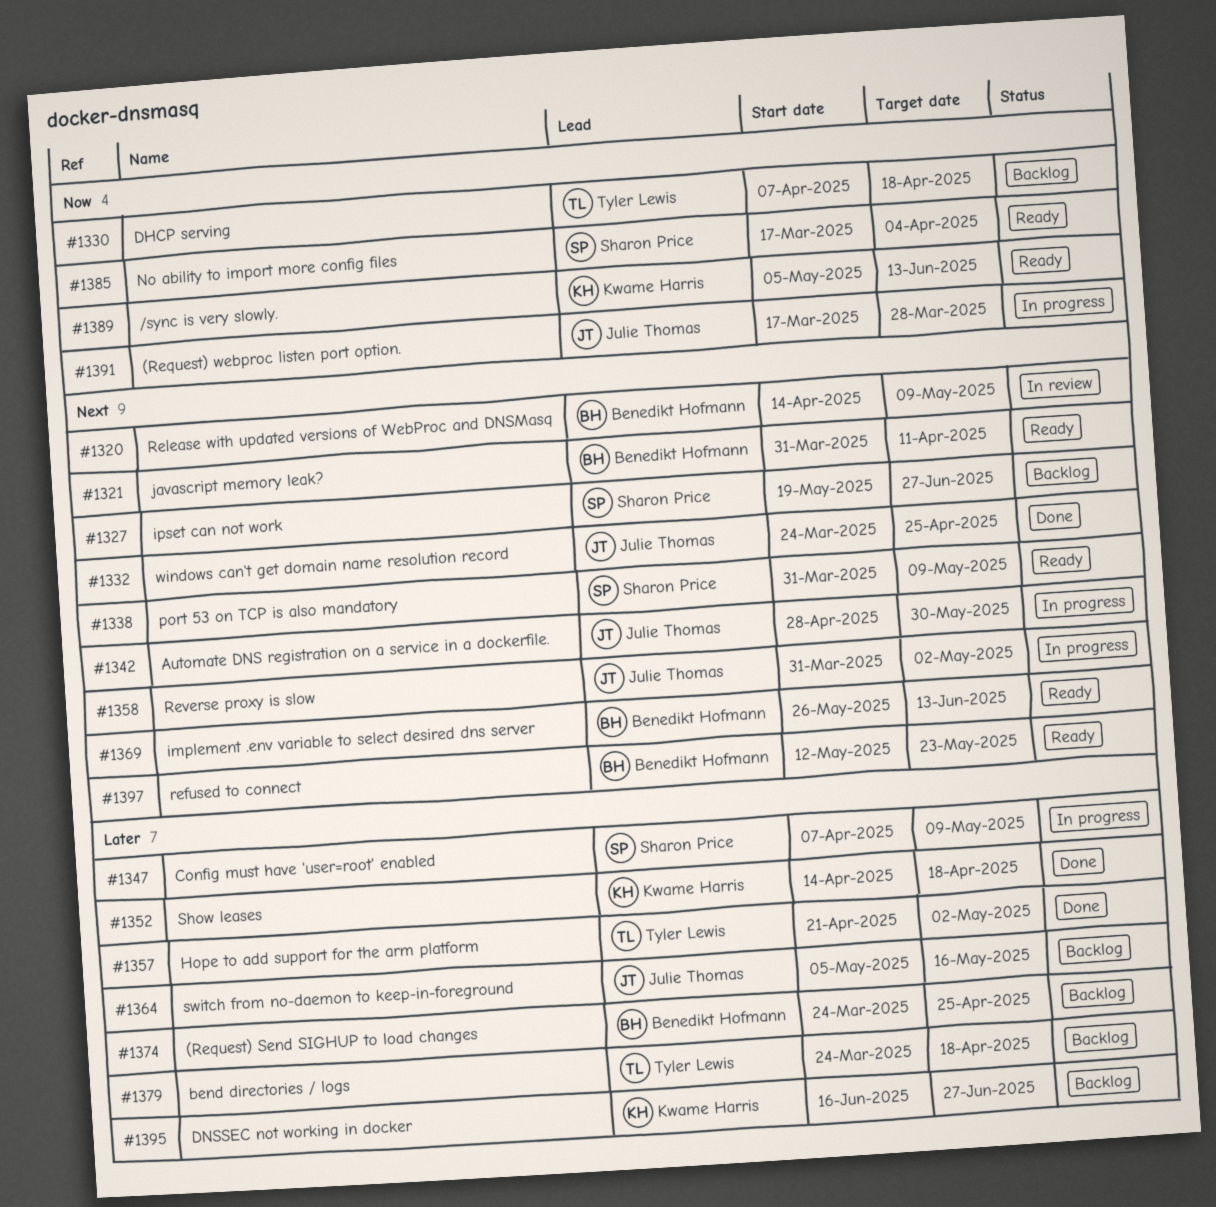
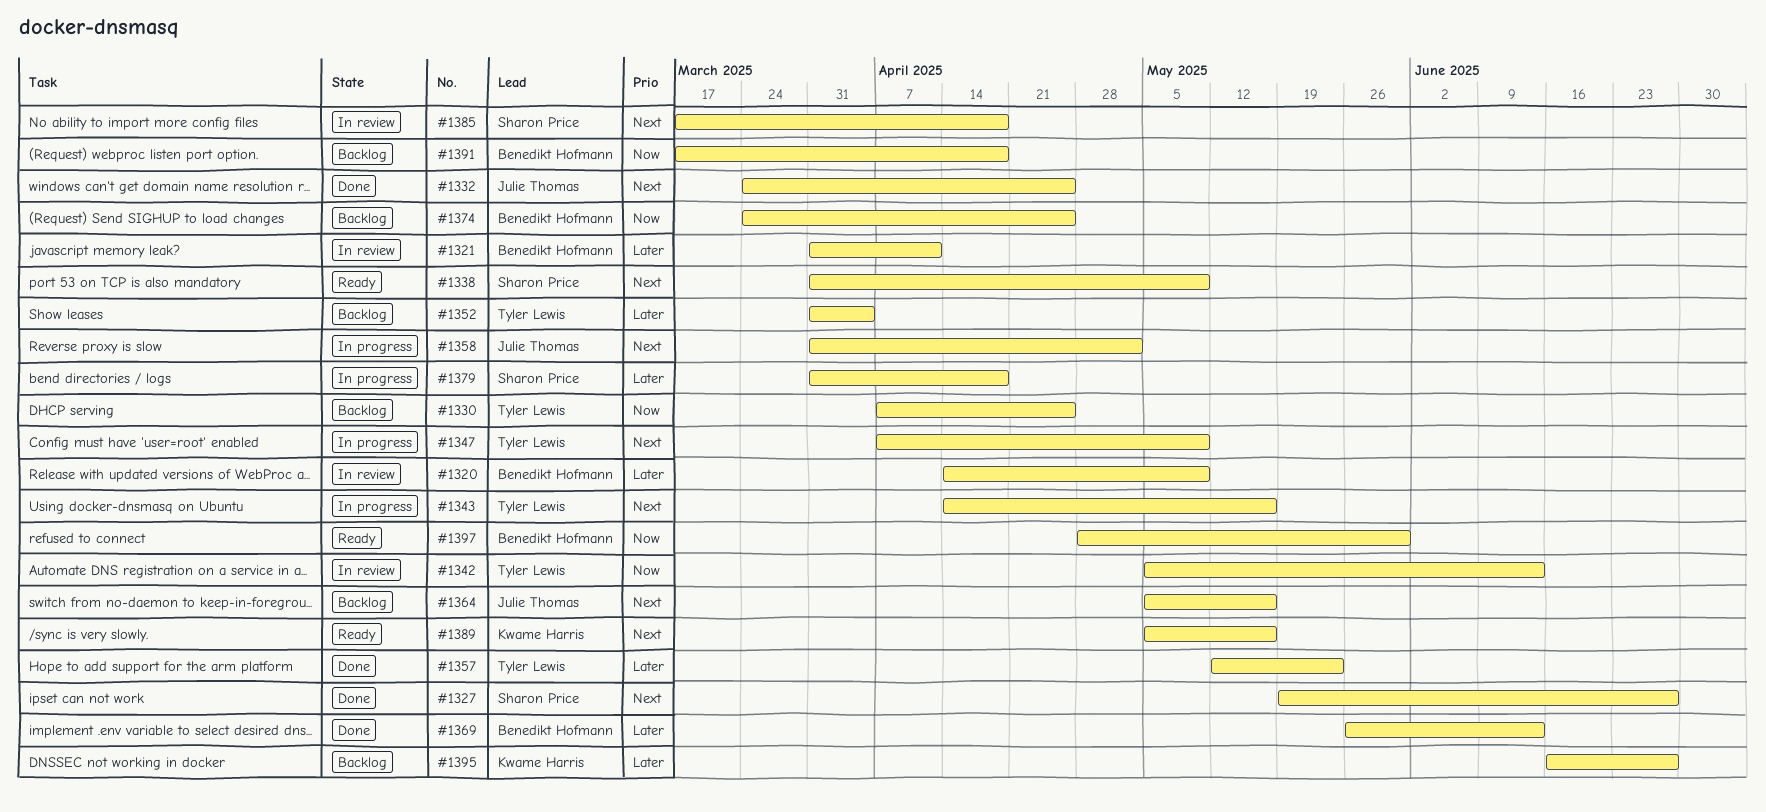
#1320, priority: Next -> Later
#1321, status: Ready -> In review
#1321, priority: Next -> Later
#1327, status: Backlog -> Done
#1330, due: Apr 18 -> Apr 25
#1342, status: In progress -> In review
#1342, owner: Julie Thomas -> Tyler Lewis
#1342, priority: Next -> Now
#1342, start: Apr 28 -> May 5
#1342, due: May 30 -> Jun 13
#1343: none -> present
#1347, owner: Sharon Price -> Tyler Lewis
#1347, priority: Later -> Next
#1352, status: Done -> Backlog
#1352, owner: Kwame Harris -> Tyler Lewis
#1352, start: Apr 14 -> Mar 31
#1352, due: Apr 18 -> Apr 4
#1357, start: Apr 21 -> May 12
#1357, due: May 2 -> May 23
#1364, priority: Later -> Next
#1369, status: Ready -> Done
#1369, priority: Next -> Later
#1374, priority: Later -> Now
#1379, status: Backlog -> In progress
#1379, owner: Tyler Lewis -> Sharon Price
#1379, start: Mar 24 -> Mar 31
#1385, status: Ready -> In review
#1385, priority: Now -> Next
#1385, due: Apr 4 -> Apr 18
#1389, priority: Now -> Next
#1389, due: Jun 13 -> May 16
#1391, status: In progress -> Backlog
#1391, owner: Julie Thomas -> Benedikt Hofmann
#1391, due: Mar 28 -> Apr 18
#1397, priority: Next -> Now
#1397, start: May 12 -> Apr 28
#1397, due: May 23 -> May 30

